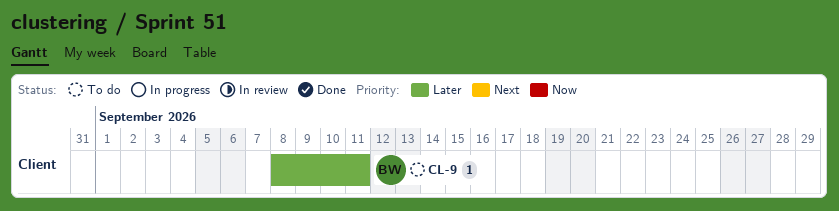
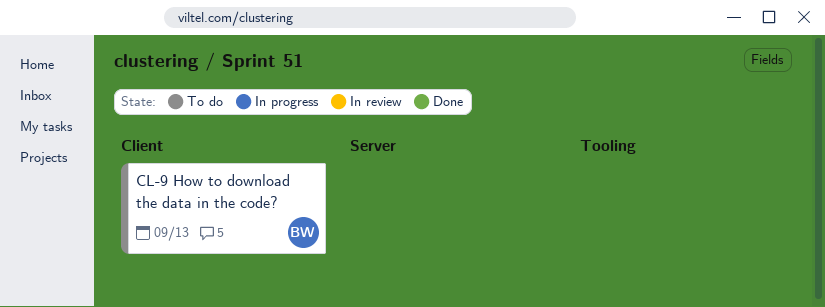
CL-9, due: Sep 11 -> Sep 13

